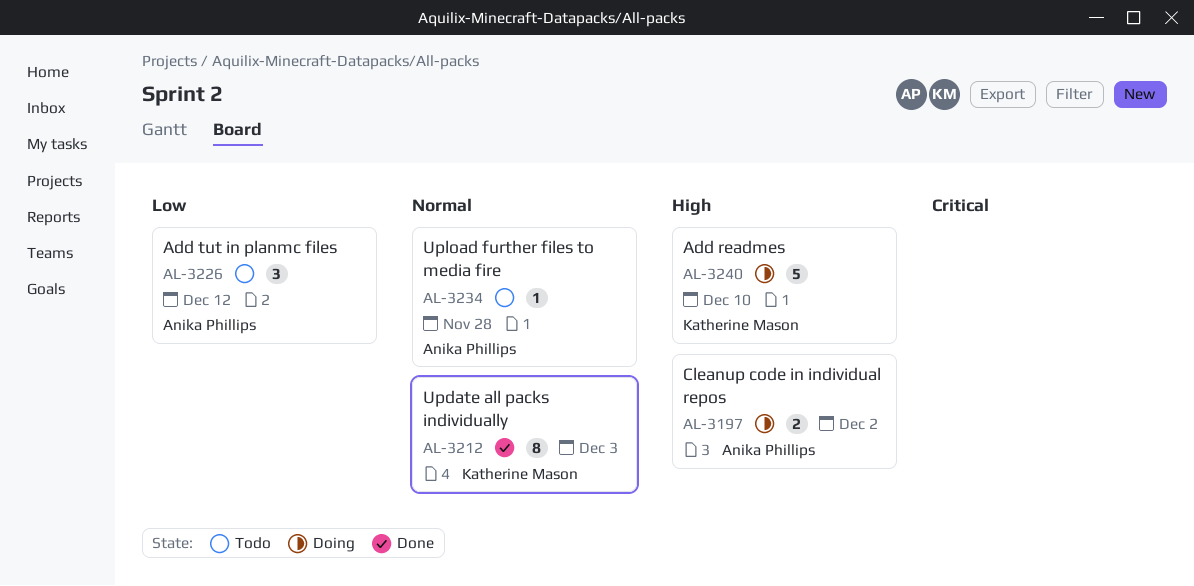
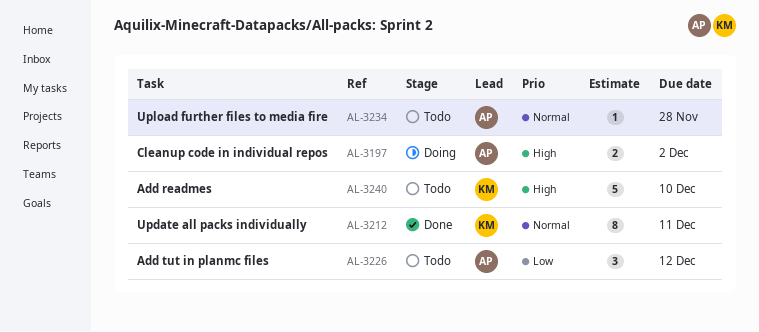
AL-3212, due: Dec 3 -> Dec 11
AL-3240, status: Doing -> Todo

